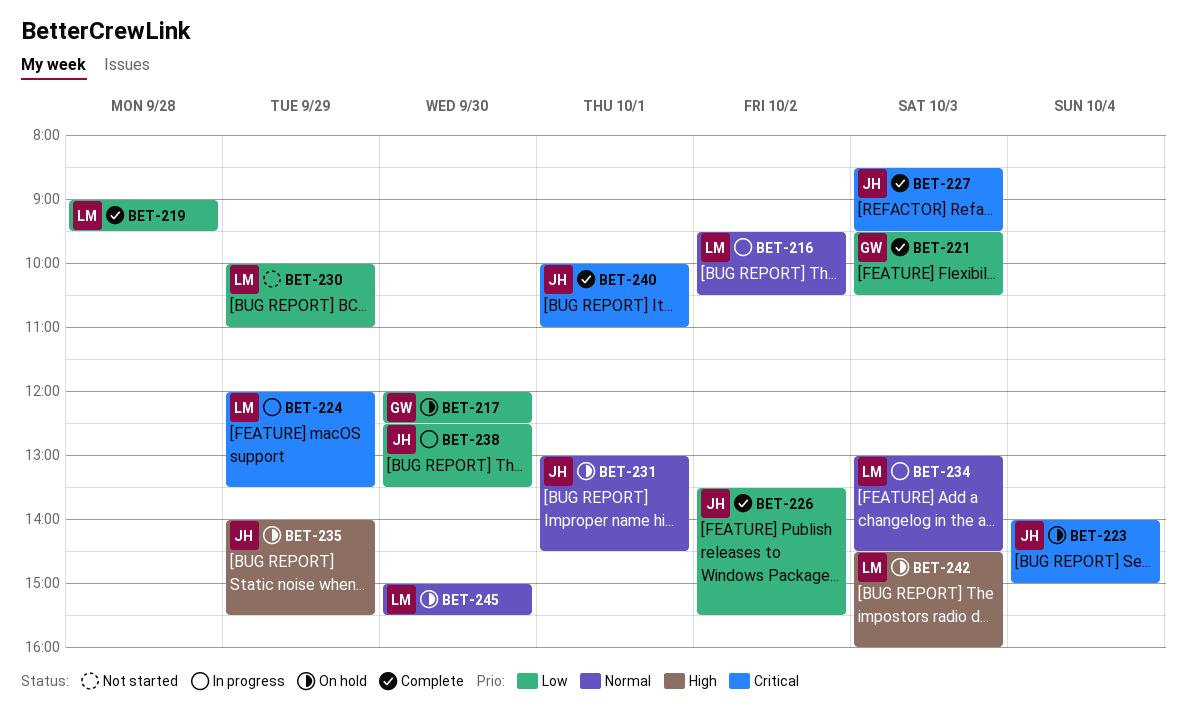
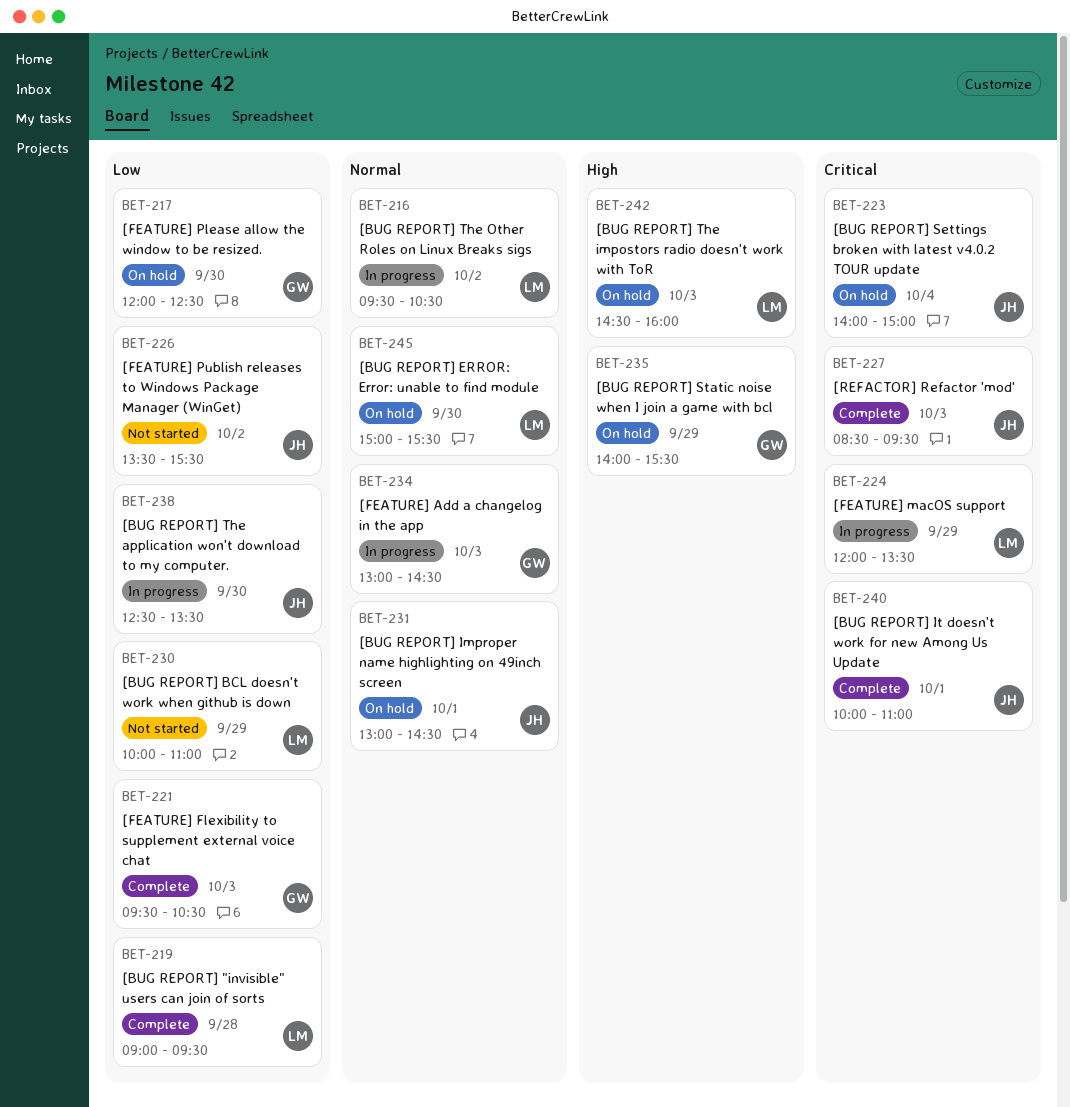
BET-226, status: Complete -> Not started
BET-234, owner: LM -> GW
BET-235, owner: JH -> GW

